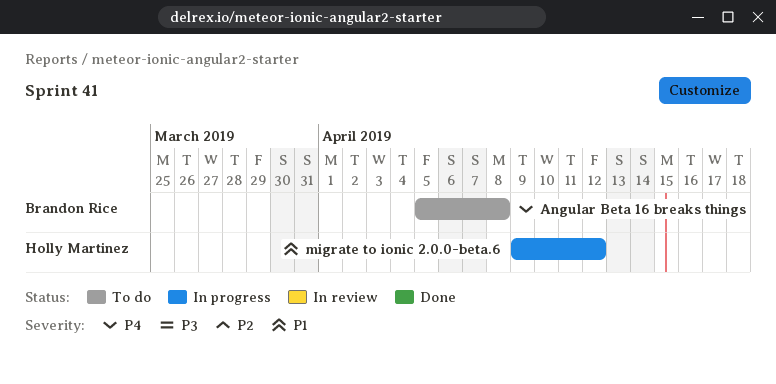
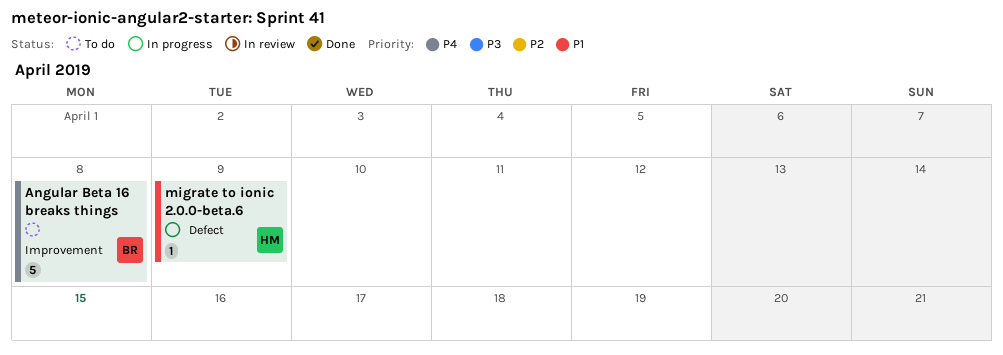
migrate to ionic 2.0.0-beta.6, due: Apr 12 -> Apr 9

